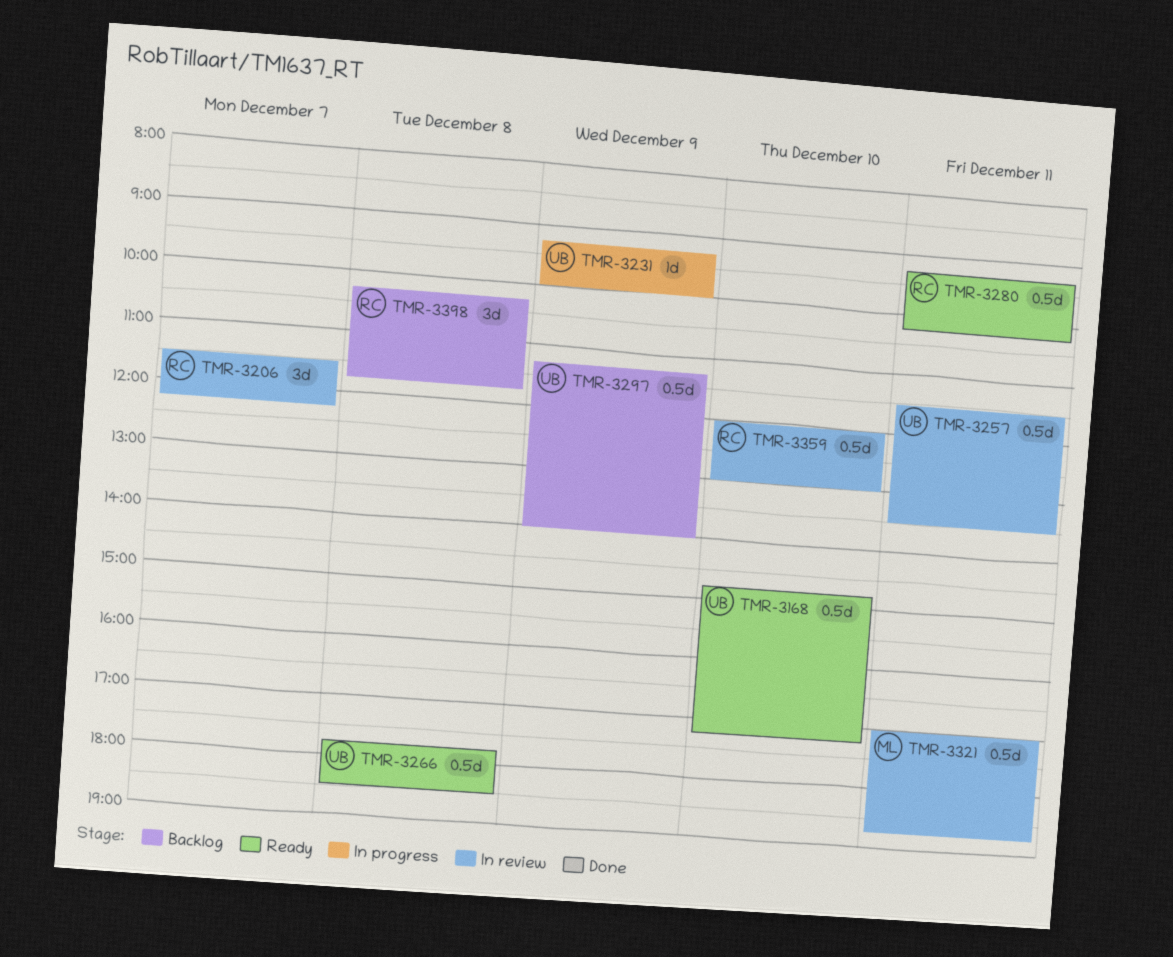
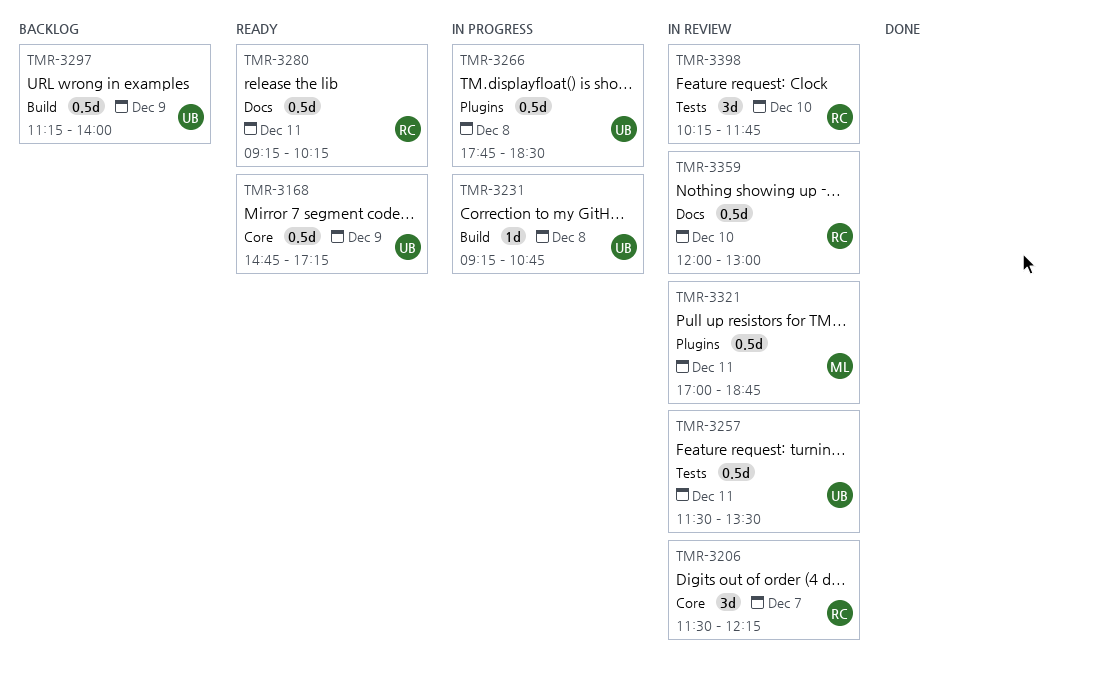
TMR-3168, day: Dec 10 -> Dec 9
TMR-3231, day: Dec 9 -> Dec 8
TMR-3231, ends: 10:00 -> 10:45
TMR-3266, status: Ready -> In progress
TMR-3398, status: Backlog -> In review
TMR-3398, day: Dec 8 -> Dec 10

